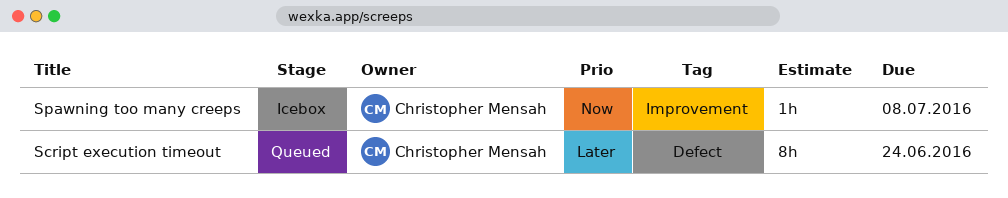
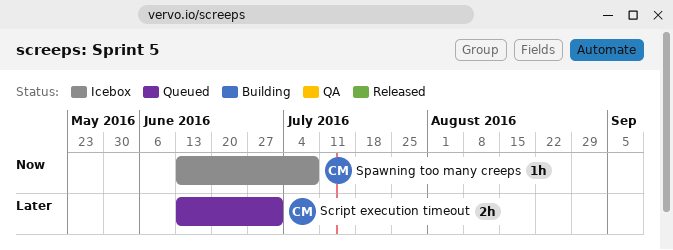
Script execution timeout, estimate: 8h -> 2h
Script execution timeout, due: Jun 24 -> Jul 1

